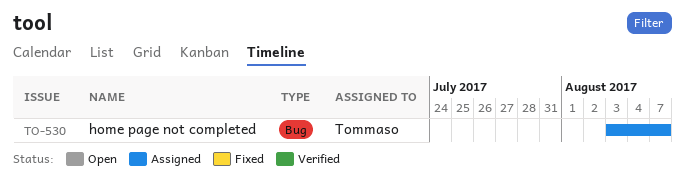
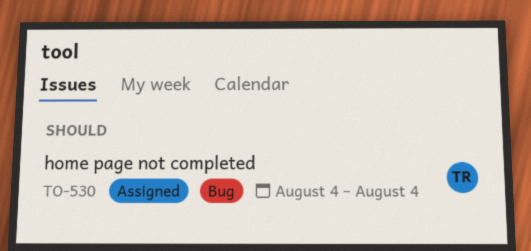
TO-530, start: Aug 3 -> Aug 4
TO-530, due: Aug 7 -> Aug 4

